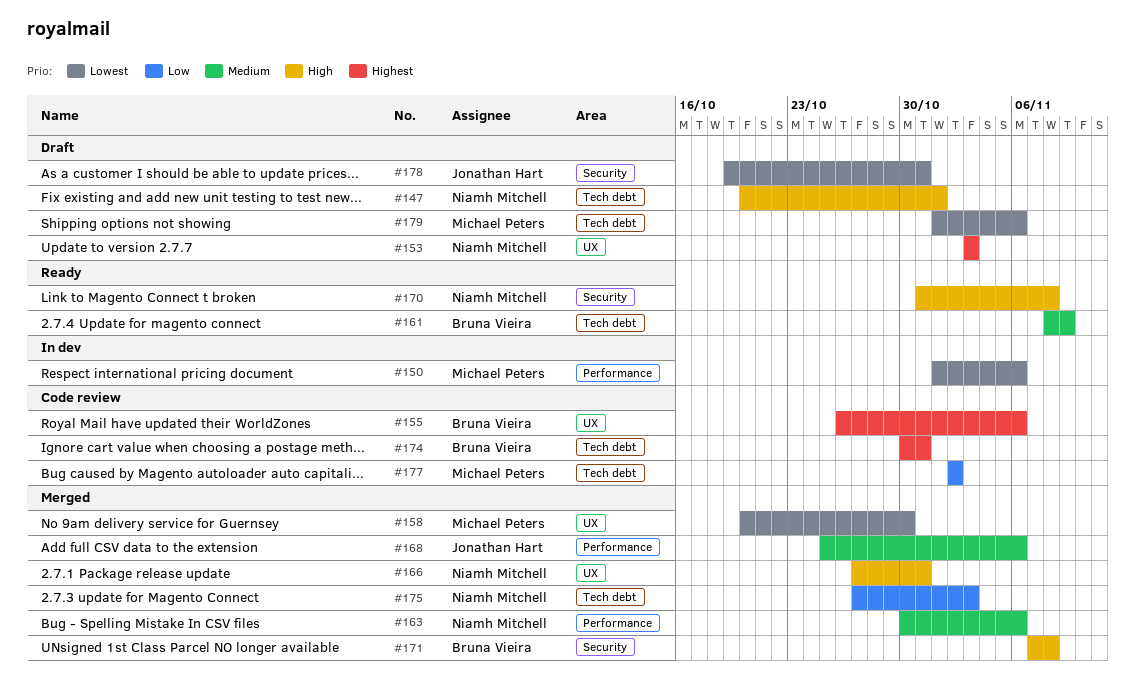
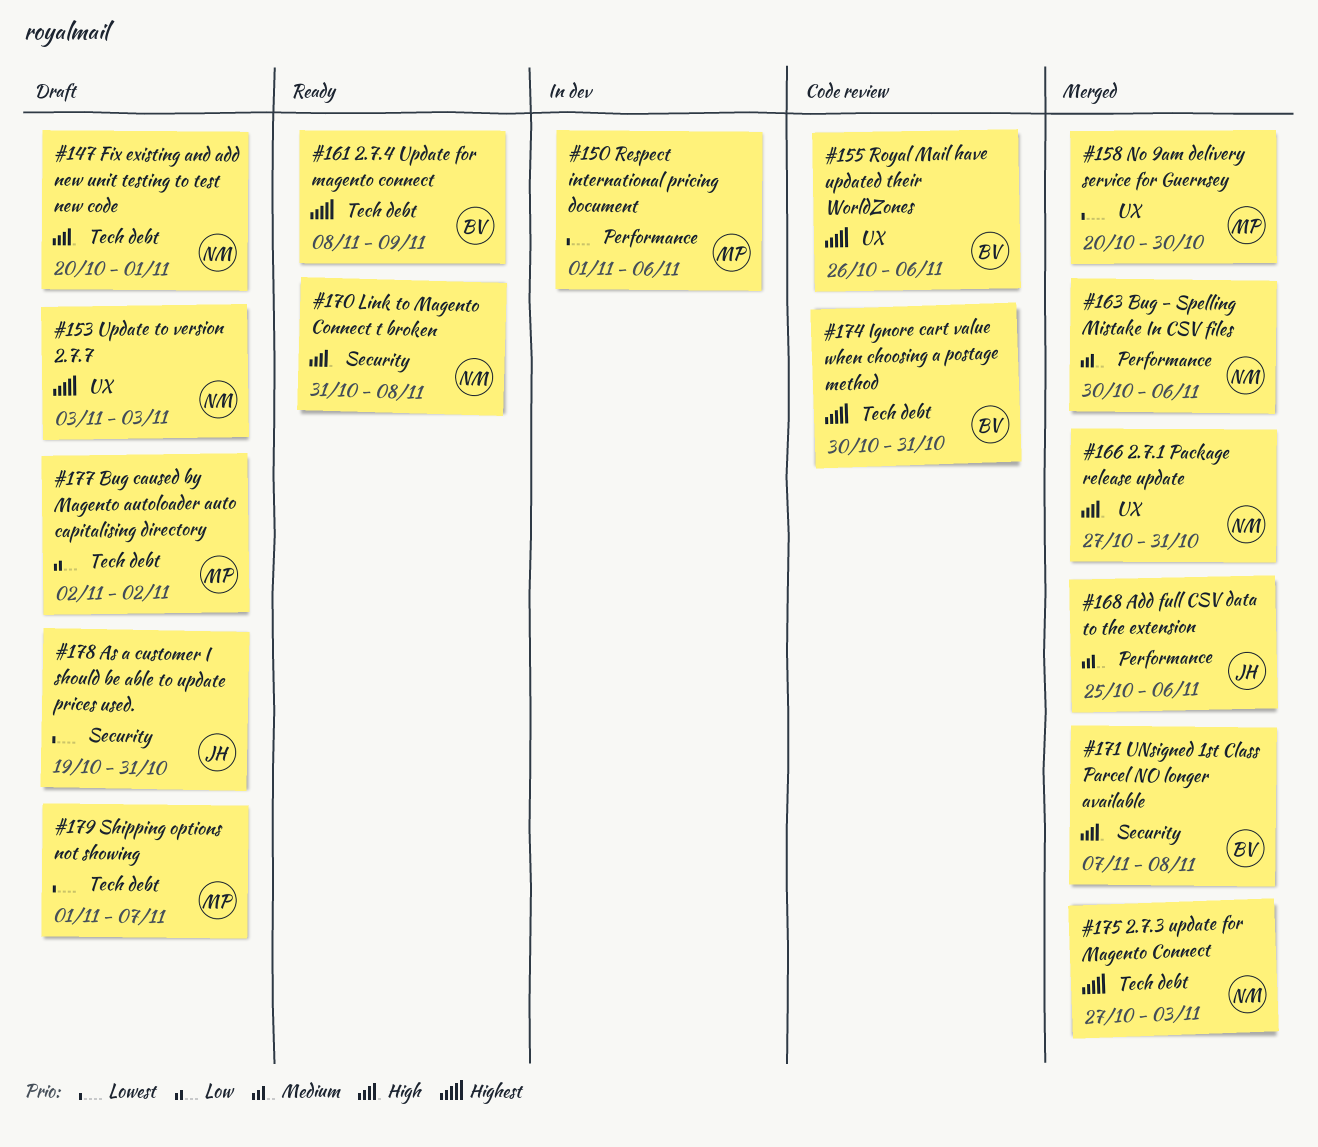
#161, priority: Medium -> Highest
#175, priority: Low -> Highest
#177, status: Code review -> Draft
#179, due: Nov 6 -> Nov 7

